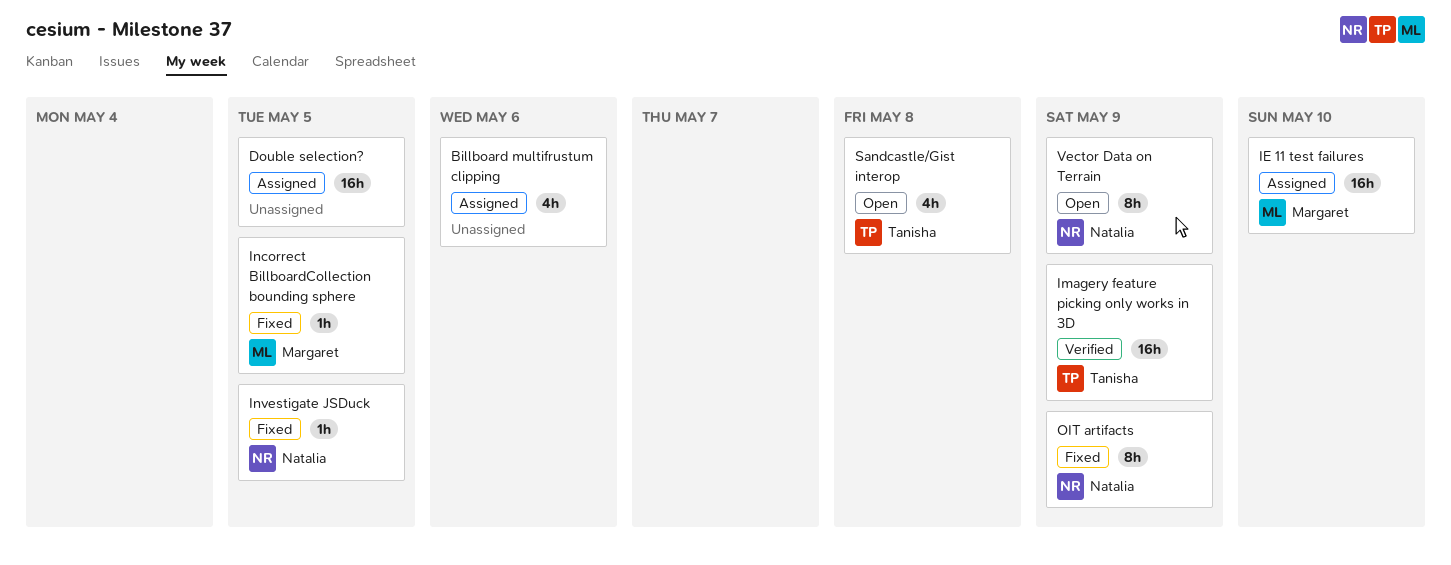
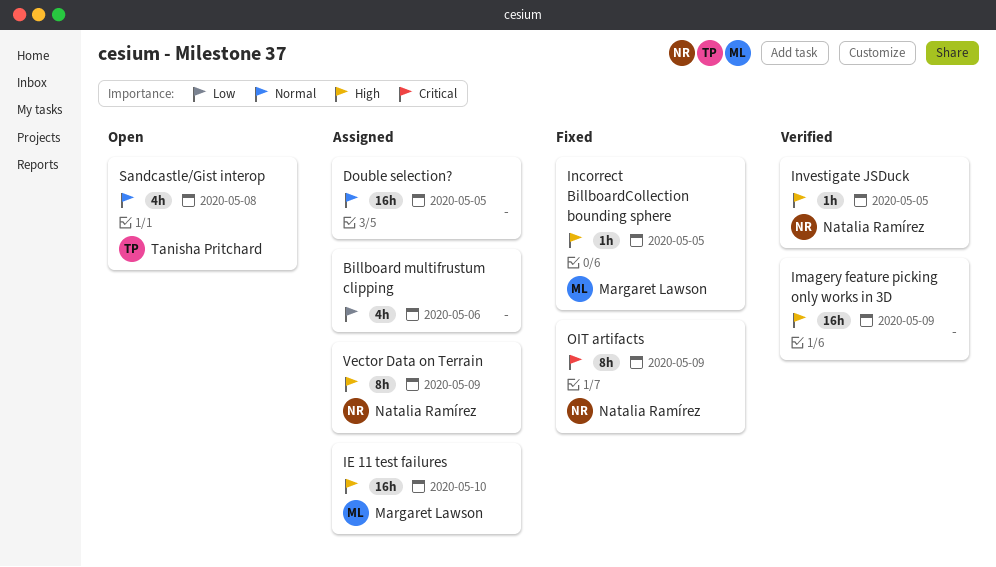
Imagery feature picking only works in 3D, owner: Tanisha Pritchard -> none
Investigate JSDuck, status: Fixed -> Verified
Vector Data on Terrain, status: Open -> Assigned

